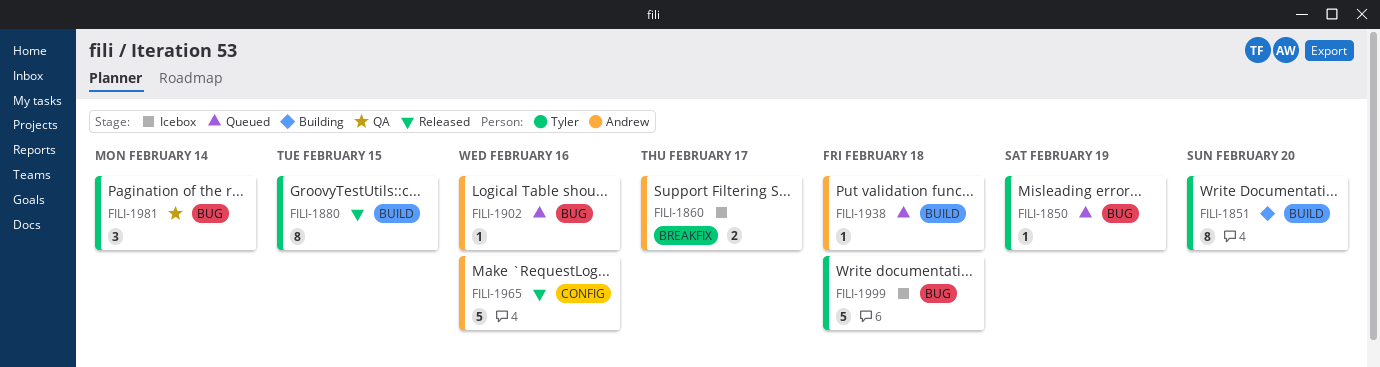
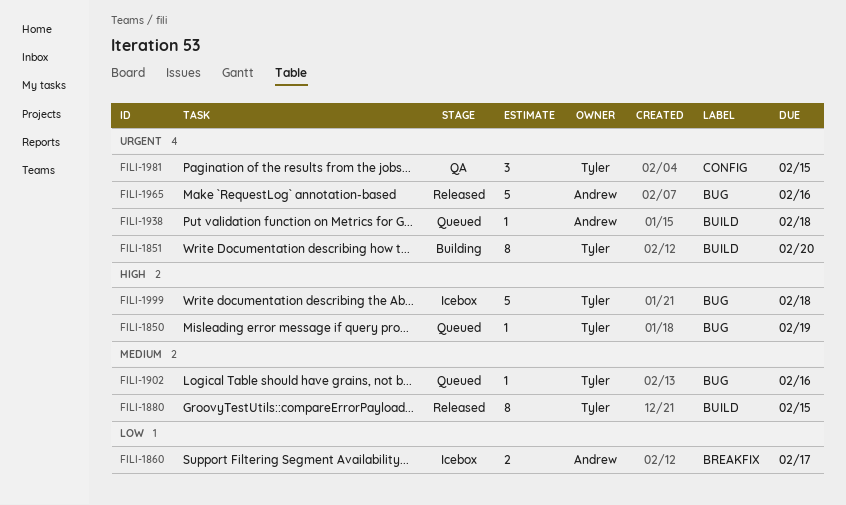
FILI-1902, owner: Andrew -> Tyler
FILI-1965, label: CONFIG -> BUG
FILI-1981, label: BUG -> CONFIG
FILI-1981, due: Feb 14 -> Feb 15

